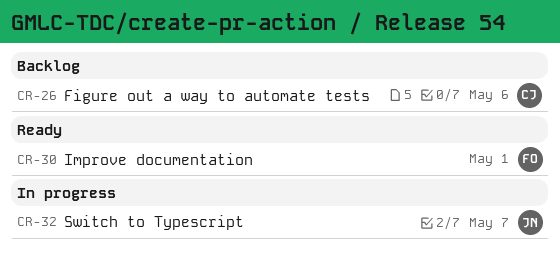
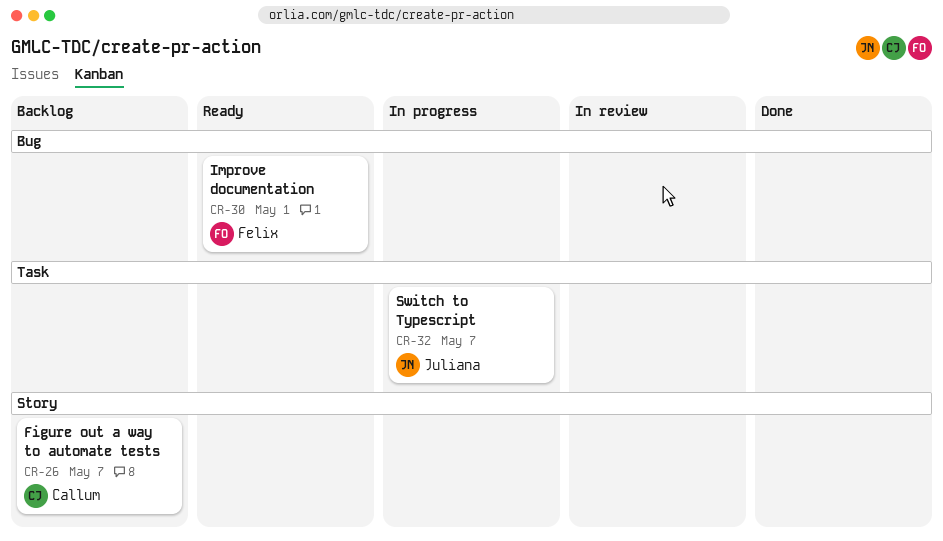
CR-26, due: May 6 -> May 7

